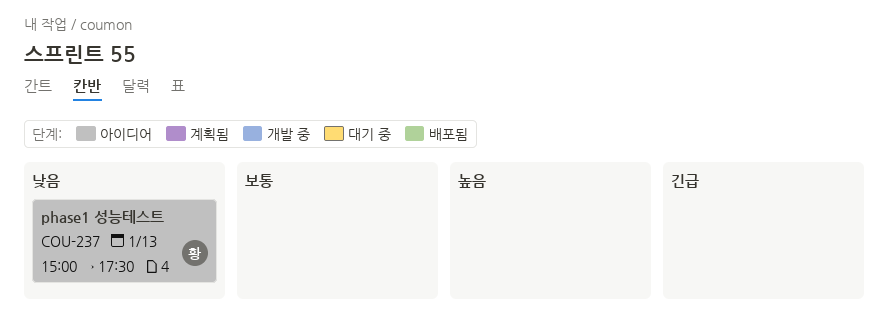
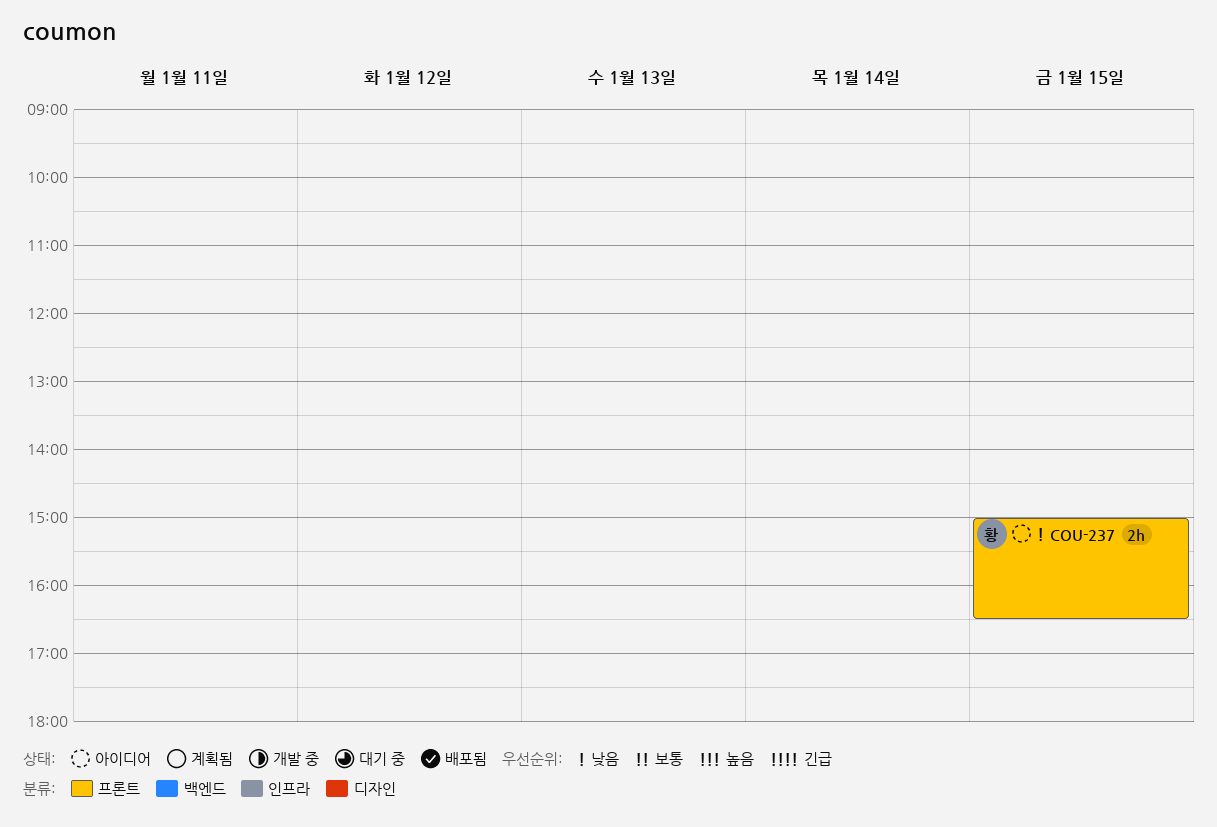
COU-237, day: Jan 13 -> Jan 15
COU-237, ends: 17:30 -> 16:30

